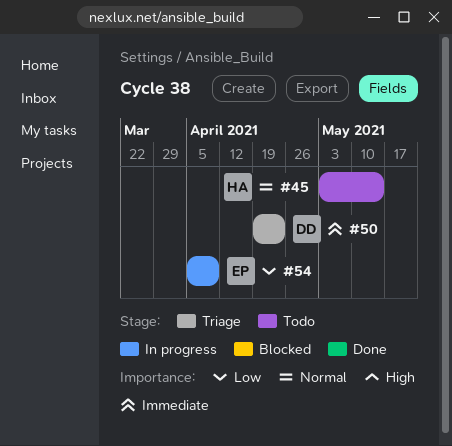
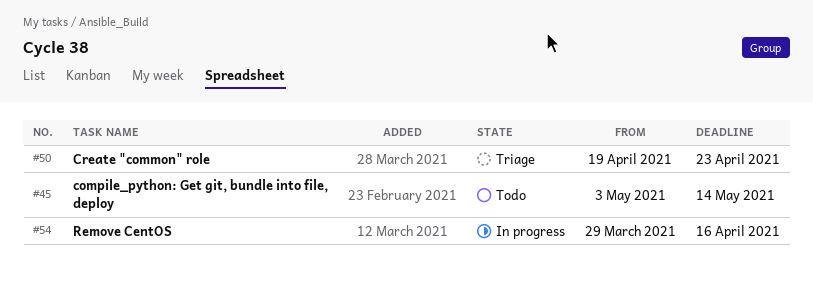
#54, start: Apr 5 -> Mar 29
#54, due: Apr 9 -> Apr 16

